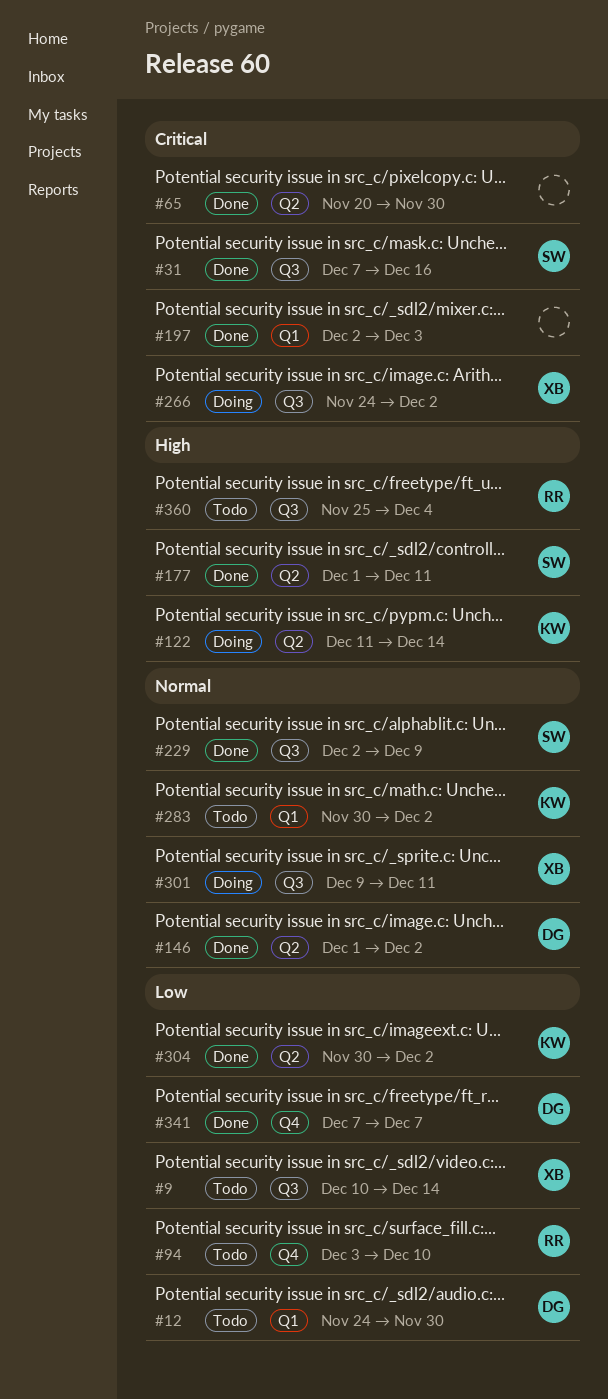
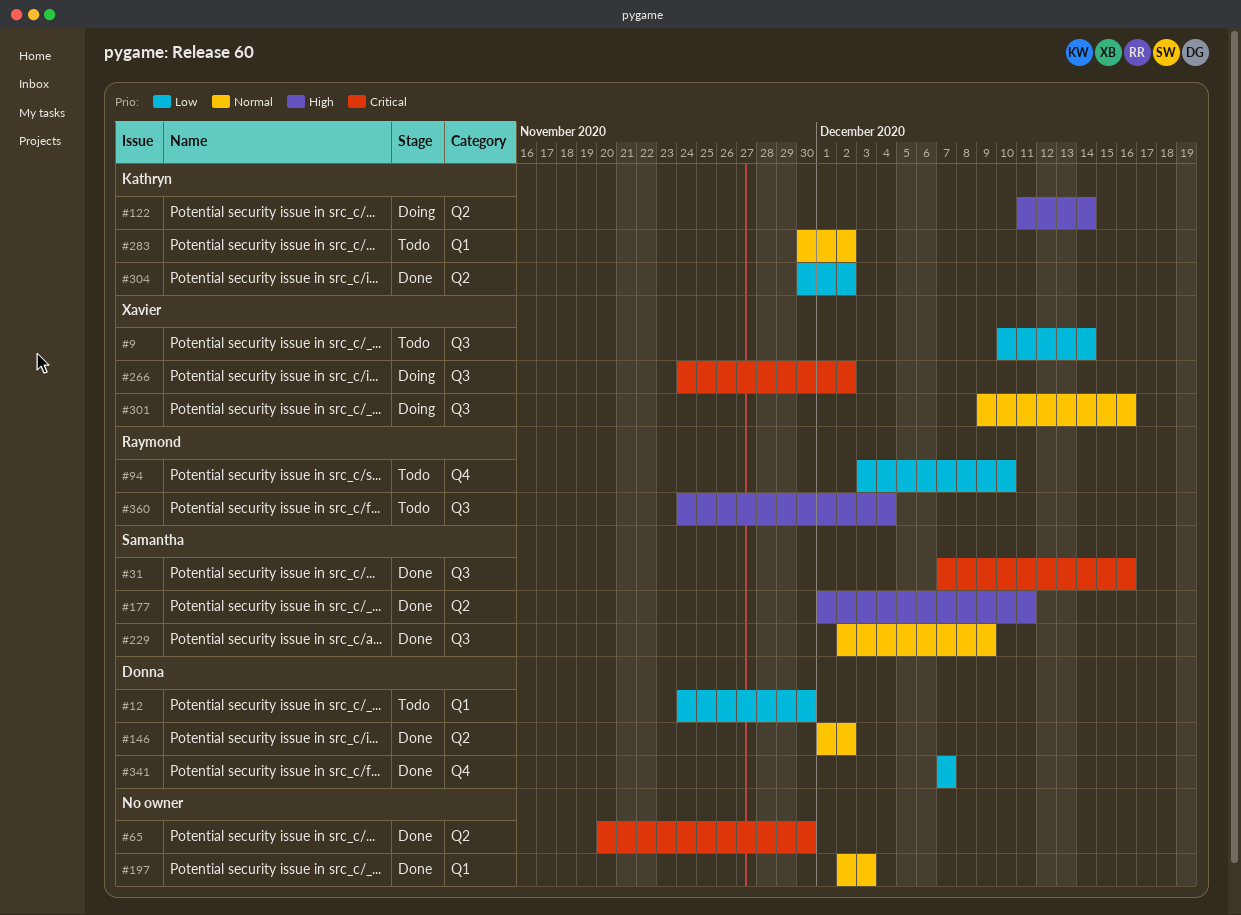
#197, priority: Critical -> Normal
#301, due: Dec 11 -> Dec 16
#360, start: Nov 25 -> Nov 24

